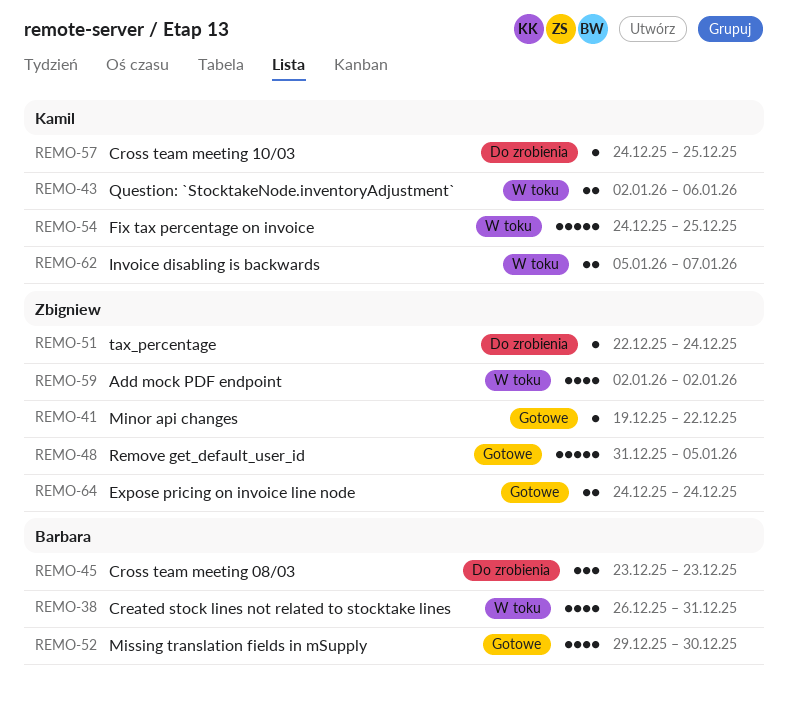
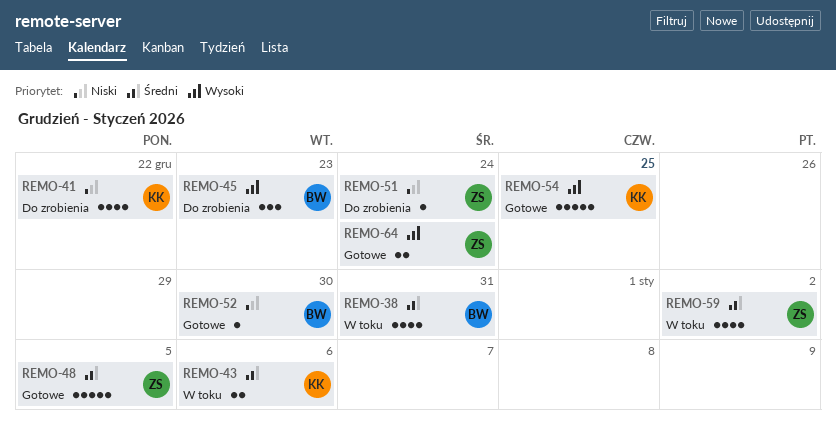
REMO-41, status: Gotowe -> Do zrobienia
REMO-41, owner: Zbigniew -> Kamil
REMO-41, estimate: 1 -> 4
REMO-52, estimate: 4 -> 1
REMO-54, status: W toku -> Gotowe
REMO-57: present -> none
REMO-62: present -> none

